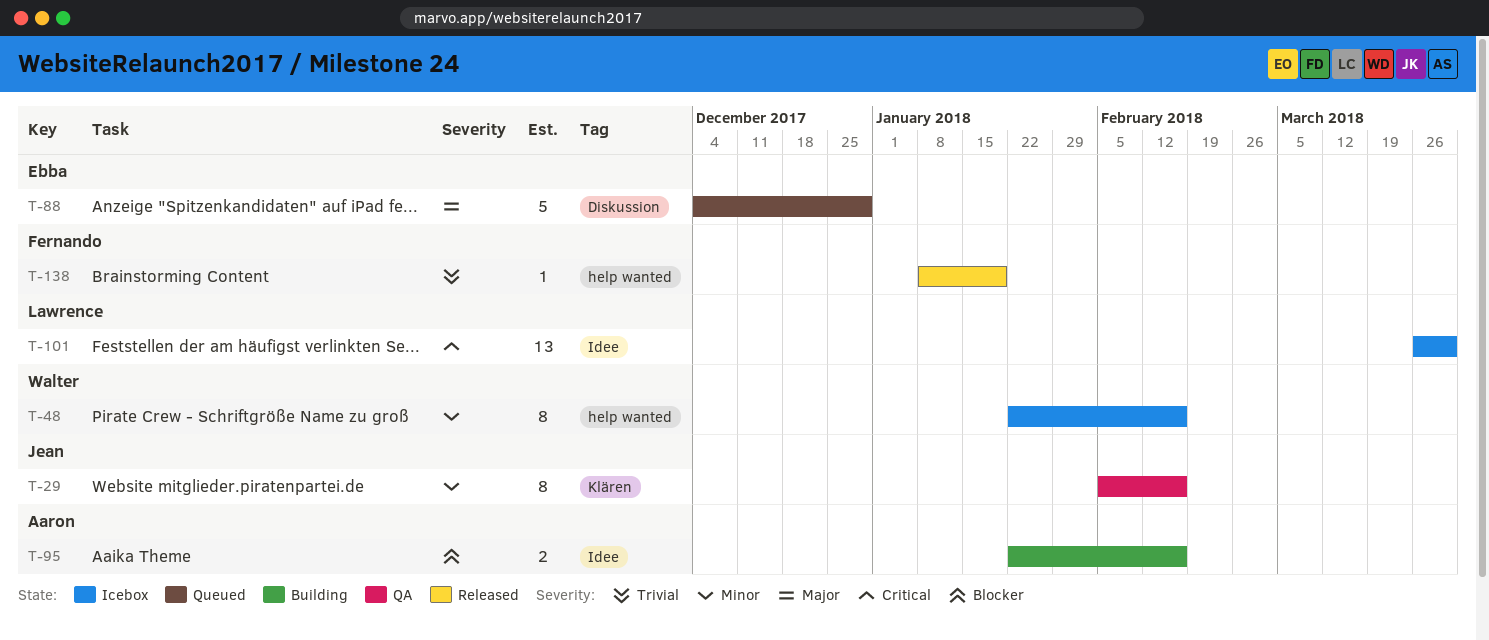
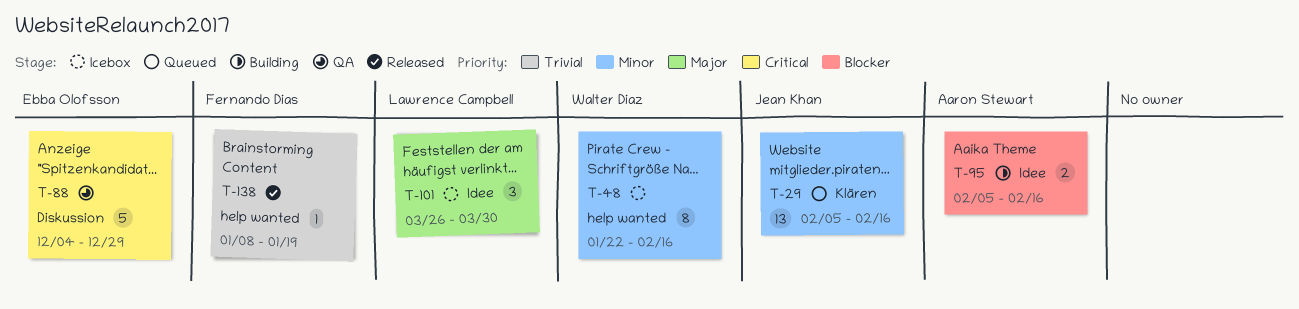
T-29, status: QA -> Queued
T-29, estimate: 8 -> 13
T-88, status: Queued -> QA
T-88, priority: Major -> Critical
T-95, start: Jan 22 -> Feb 5
T-101, priority: Critical -> Major
T-101, estimate: 13 -> 3

